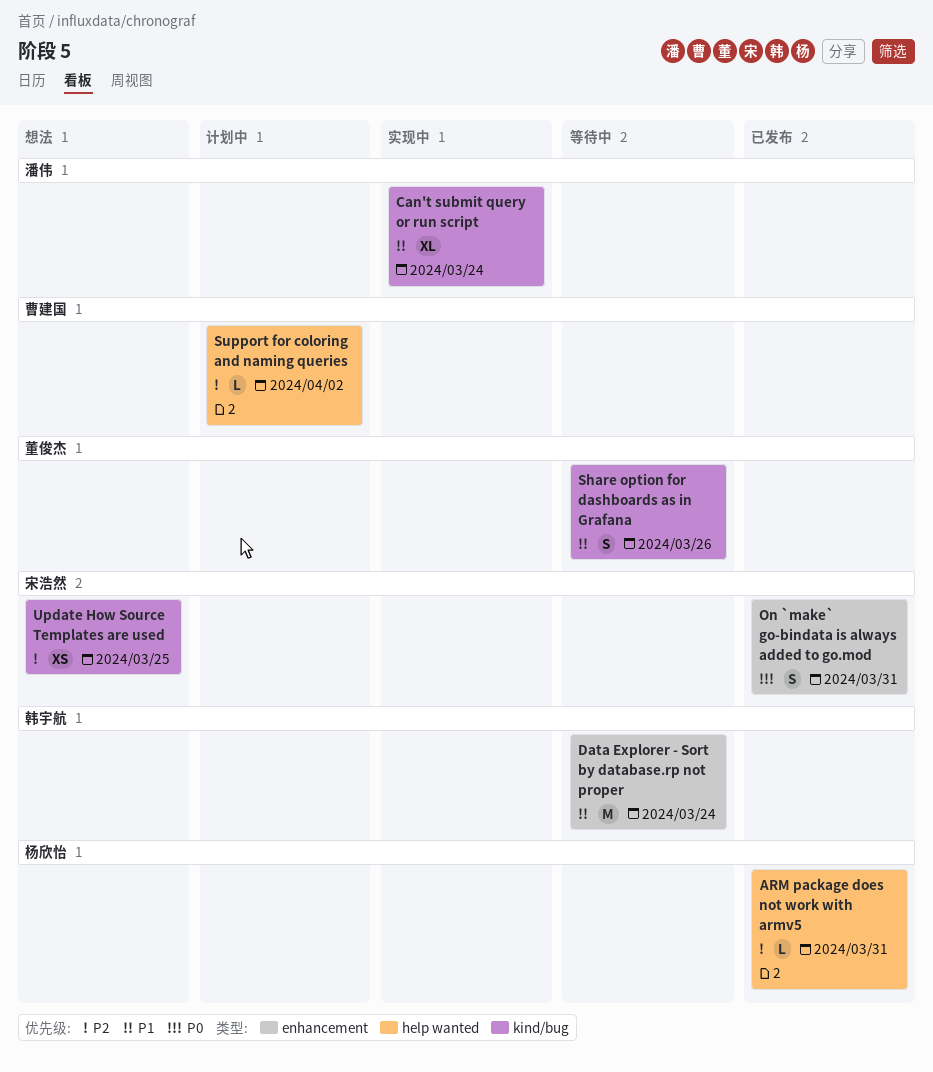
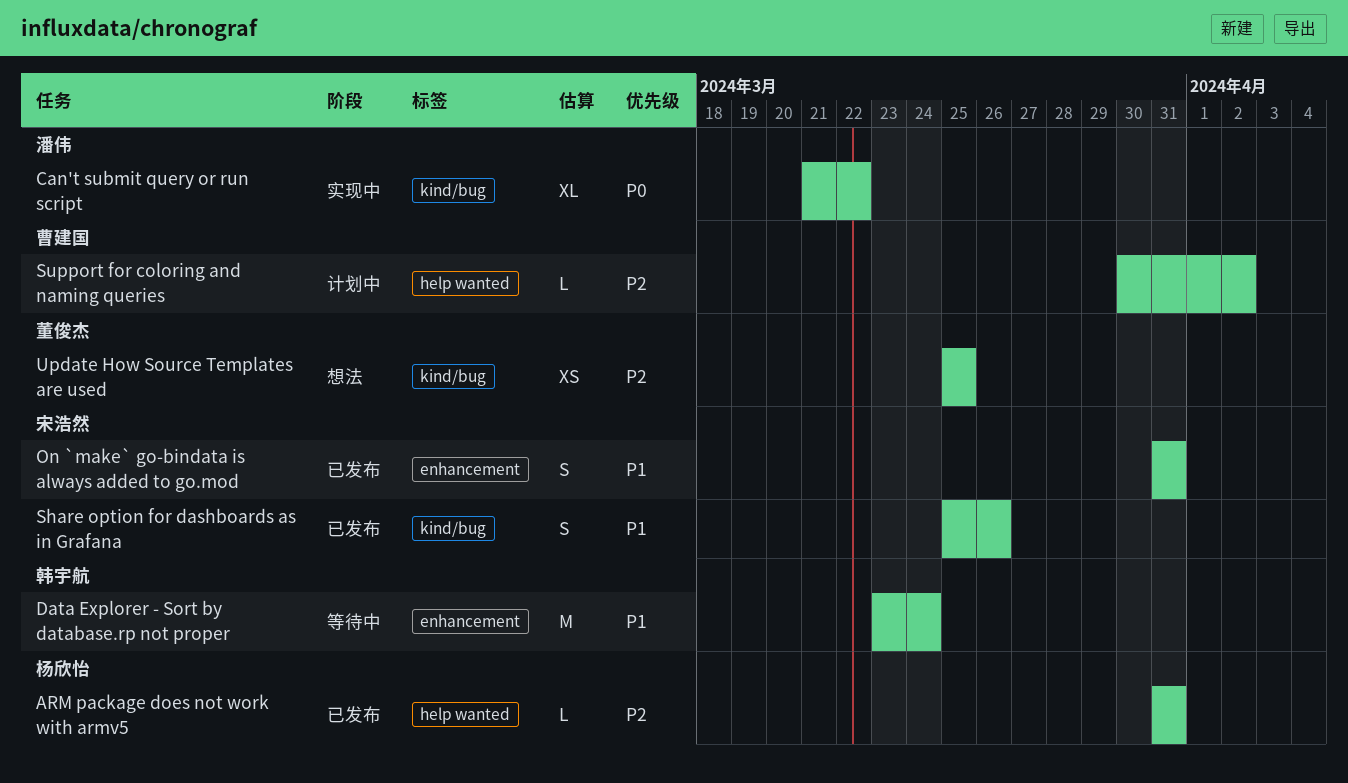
Can't submit query or run script, priority: P1 -> P0
Can't submit query or run script, due: Mar 24 -> Mar 22
On `make` go-bindata is always added to go.mod, priority: P0 -> P1
Share option for dashboards as in Grafana, status: 等待中 -> 已发布
Share option for dashboards as in Grafana, owner: 董俊杰 -> 宋浩然
Update How Source Templates are used, owner: 宋浩然 -> 董俊杰

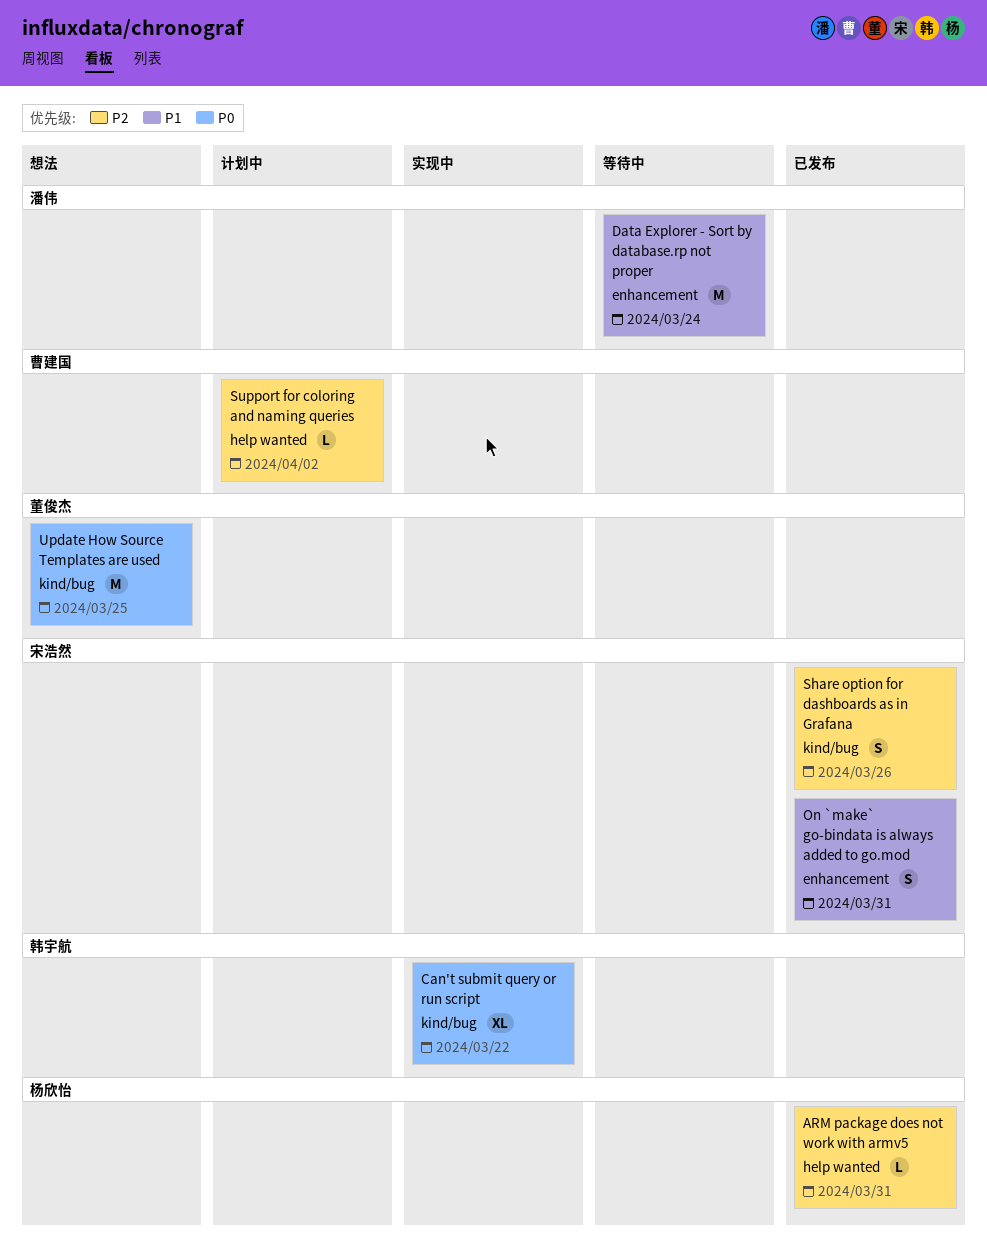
Can't submit query or run script, owner: 潘伟 -> 韩宇航
Data Explorer - Sort by database.rp not proper, owner: 韩宇航 -> 潘伟
Share option for dashboards as in Grafana, priority: P1 -> P2
Update How Source Templates are used, priority: P2 -> P0
Update How Source Templates are used, estimate: XS -> M

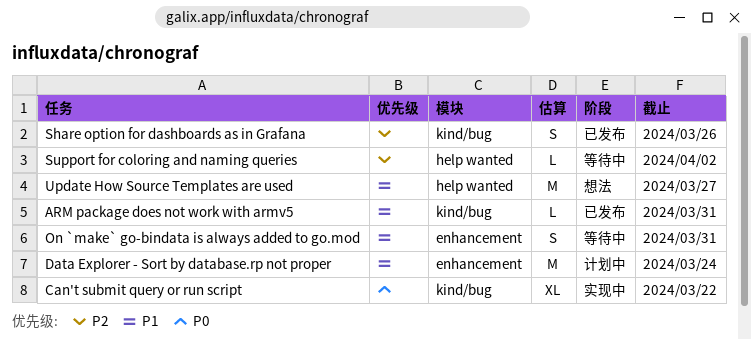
ARM package does not work with armv5, priority: P2 -> P1
ARM package does not work with armv5, label: help wanted -> kind/bug
Data Explorer - Sort by database.rp not proper, status: 等待中 -> 计划中
On `make` go-bindata is always added to go.mod, status: 已发布 -> 等待中
Support for coloring and naming queries, status: 计划中 -> 等待中
Update How Source Templates are used, priority: P0 -> P1
Update How Source Templates are used, label: kind/bug -> help wanted
Update How Source Templates are used, due: Mar 25 -> Mar 27

